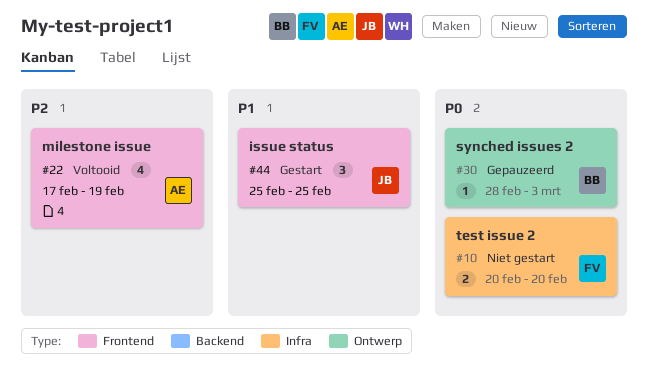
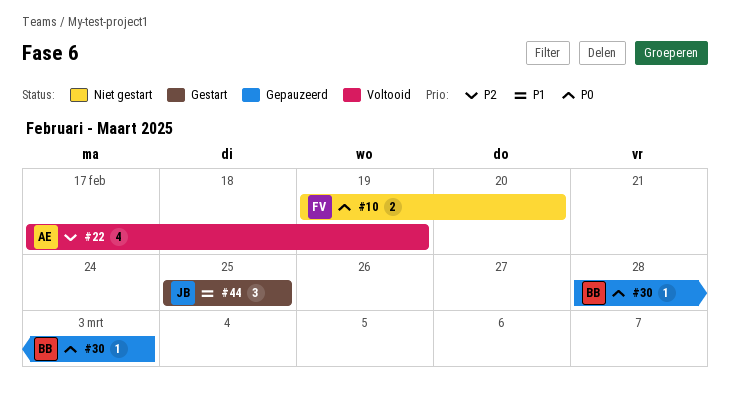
#10, start: Feb 20 -> Feb 19

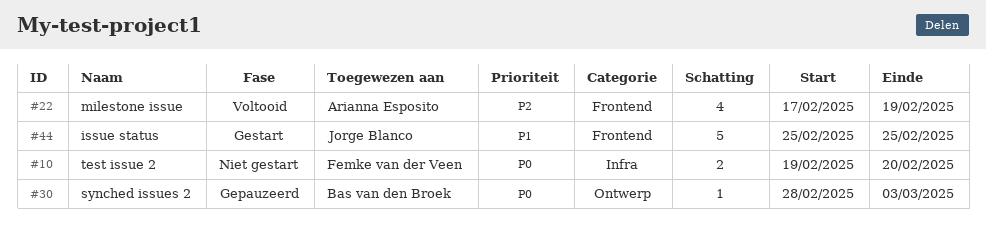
#44, estimate: 3 -> 5

